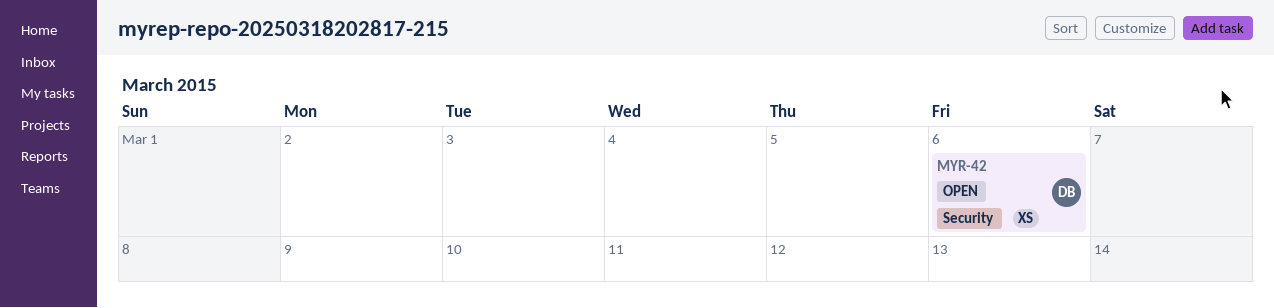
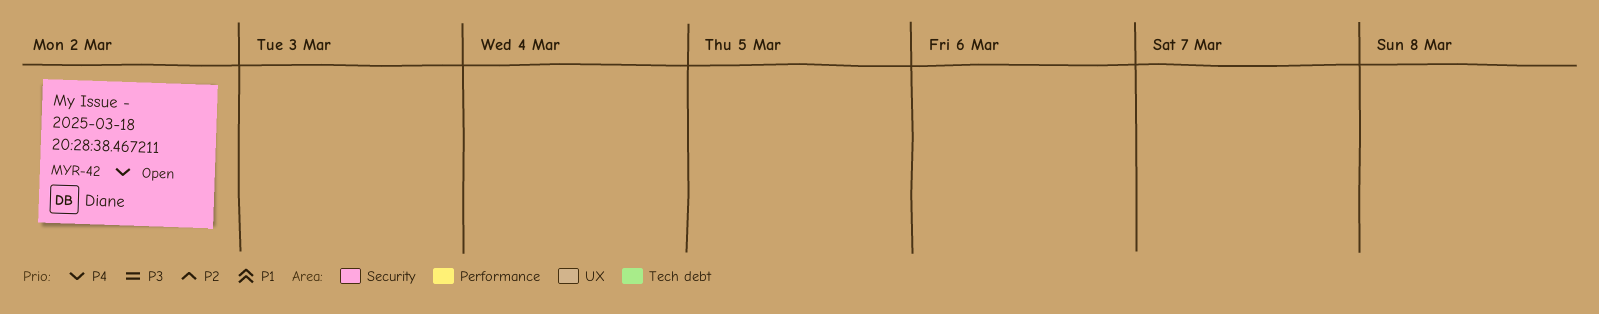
MYR-42, due: Mar 6 -> Mar 2

